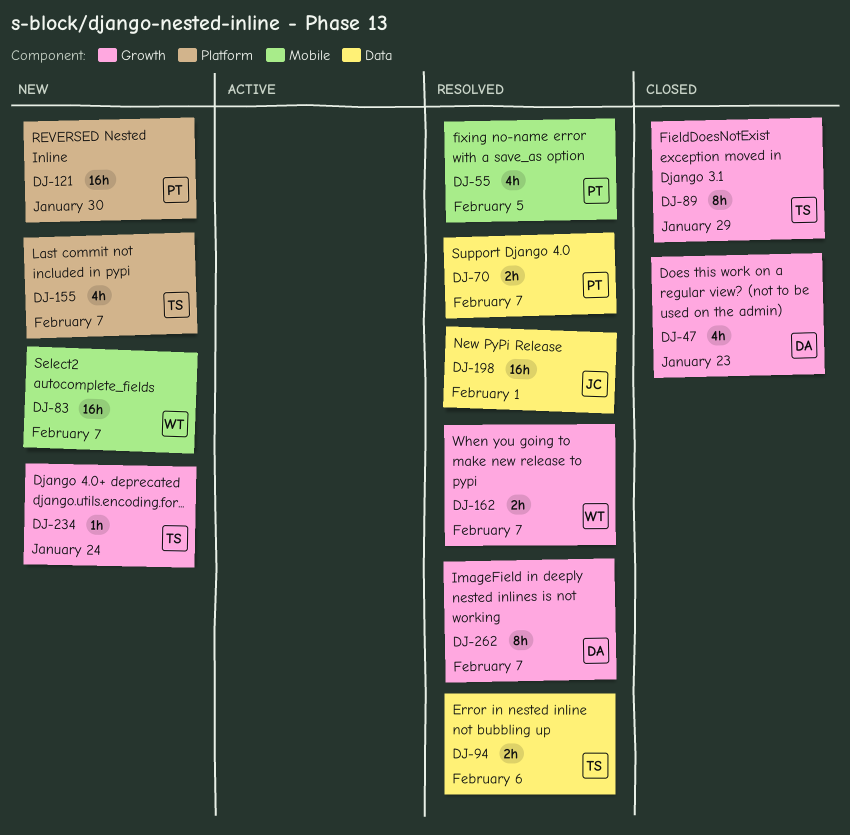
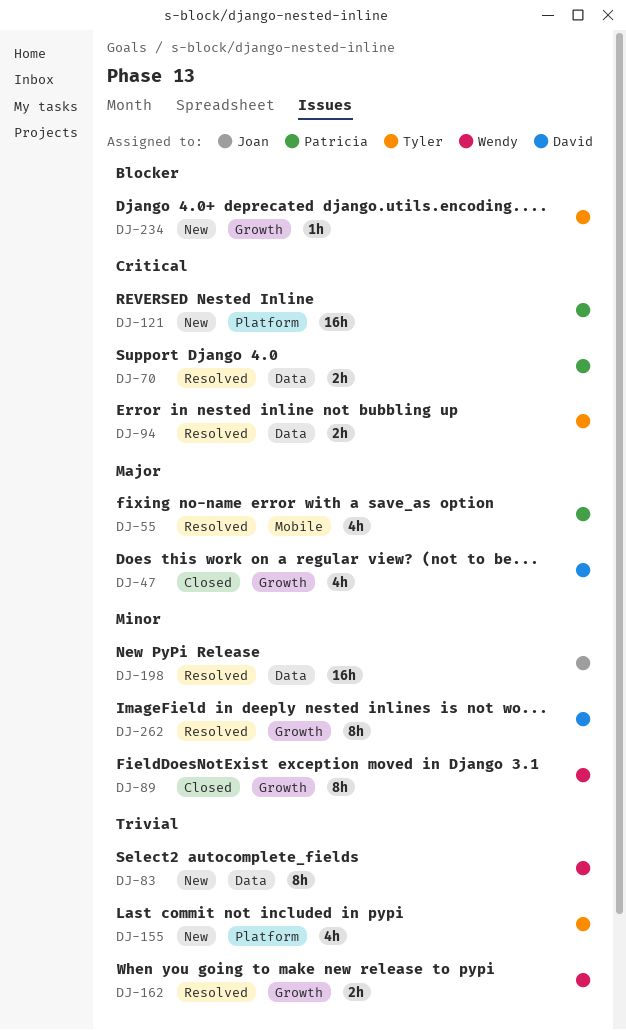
DJ-83, label: Mobile -> Data
DJ-83, estimate: 16h -> 8h
DJ-89, owner: Tyler -> Wendy

